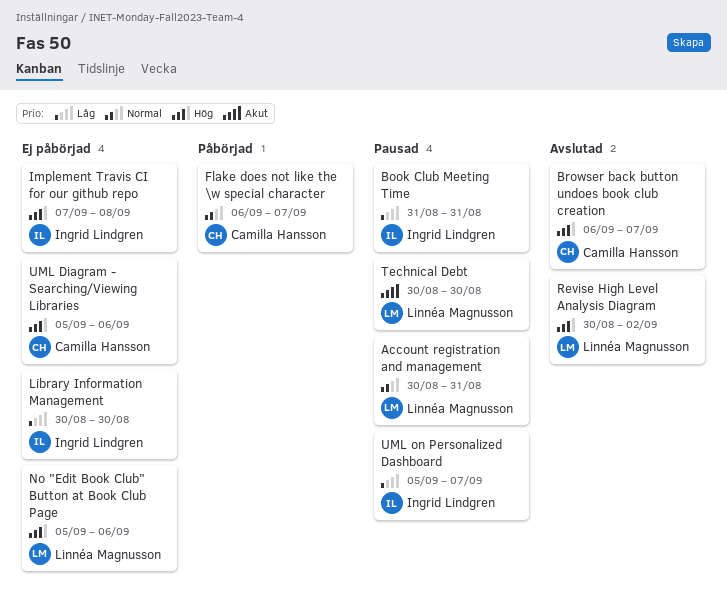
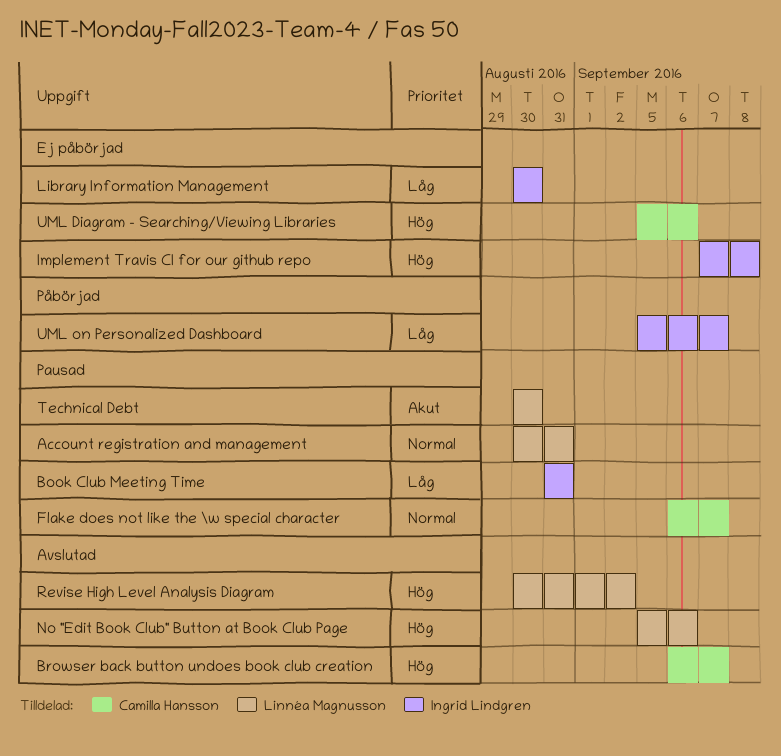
Flake does not like the \w special character, status: Påbörjad -> Pausad
No "Edit Book Club" Button at Book Club Page, status: Ej påbörjad -> Avslutad
UML on Personalized Dashboard, status: Pausad -> Påbörjad

